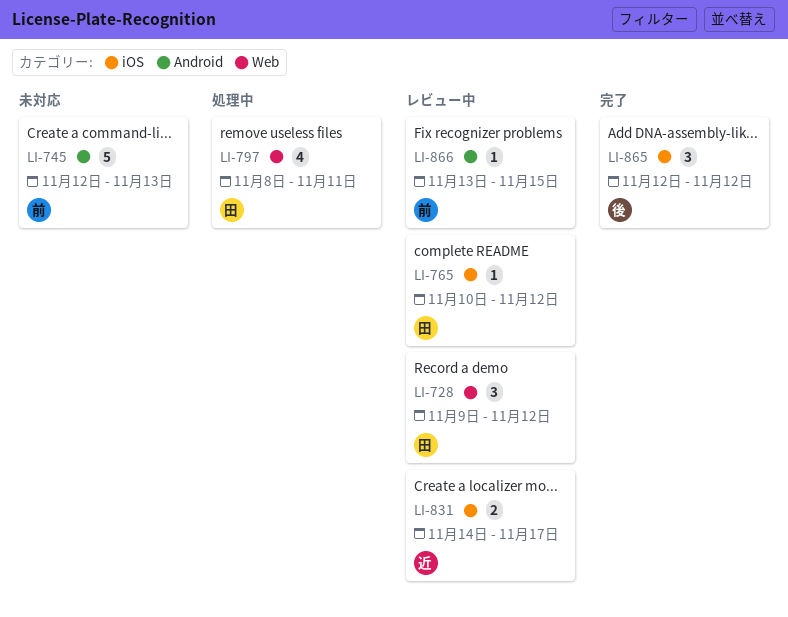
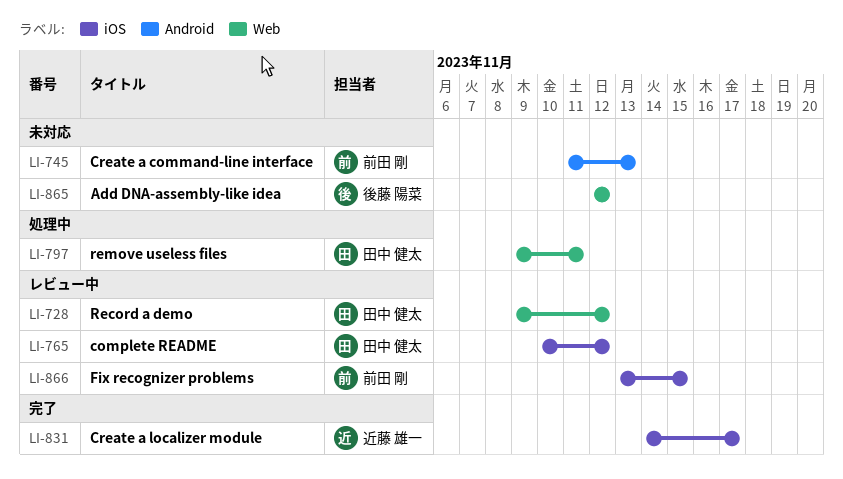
LI-745, start: Nov 12 -> Nov 11
LI-797, start: Nov 8 -> Nov 9
LI-831, status: レビュー中 -> 完了
LI-865, status: 完了 -> 未対応
LI-865, label: iOS -> Web
LI-866, label: Android -> iOS

